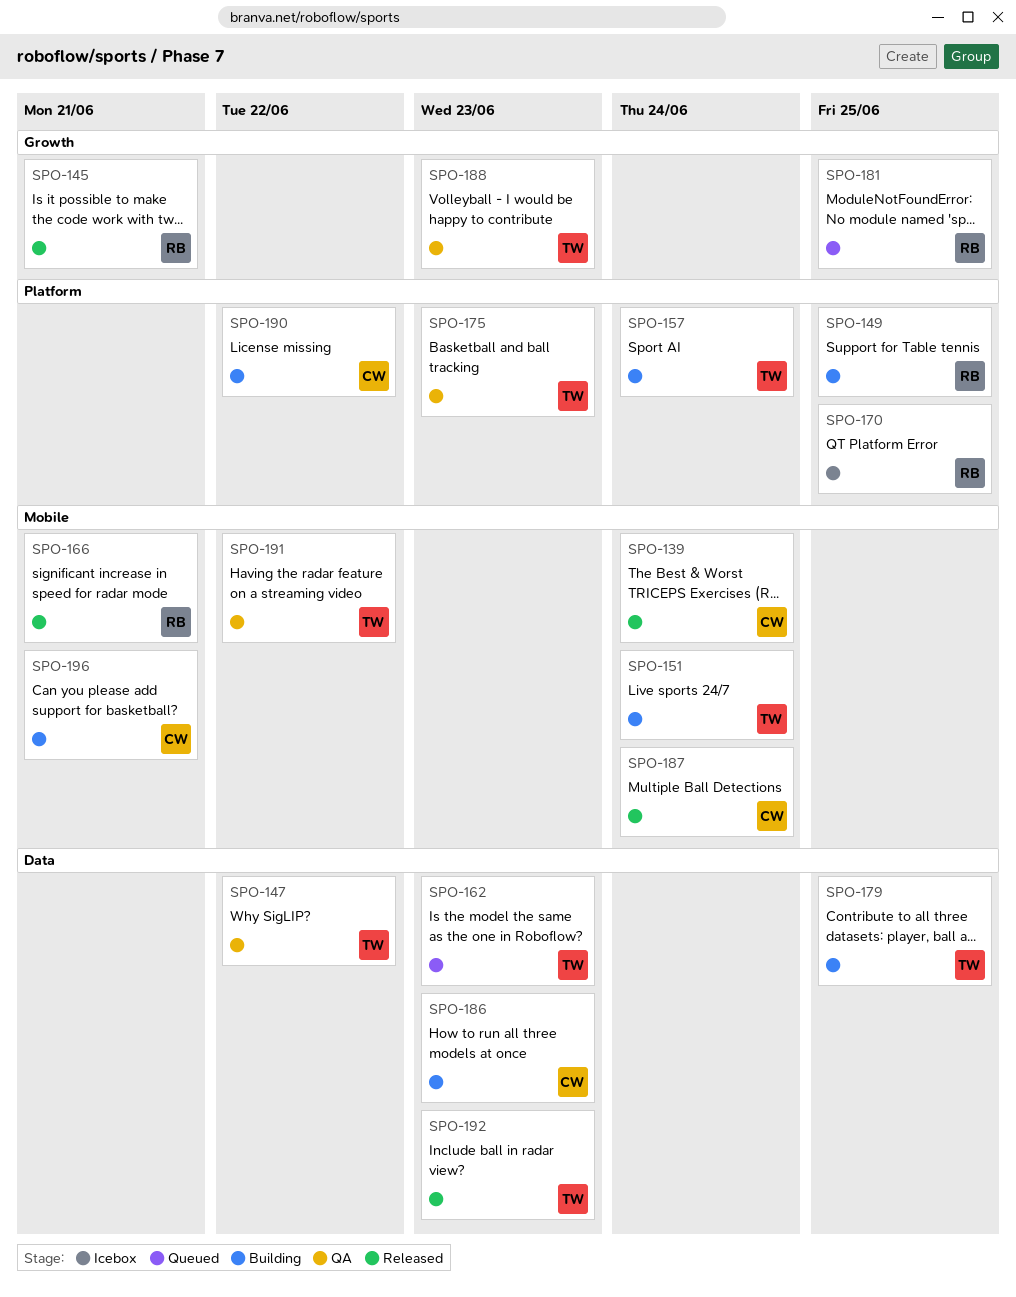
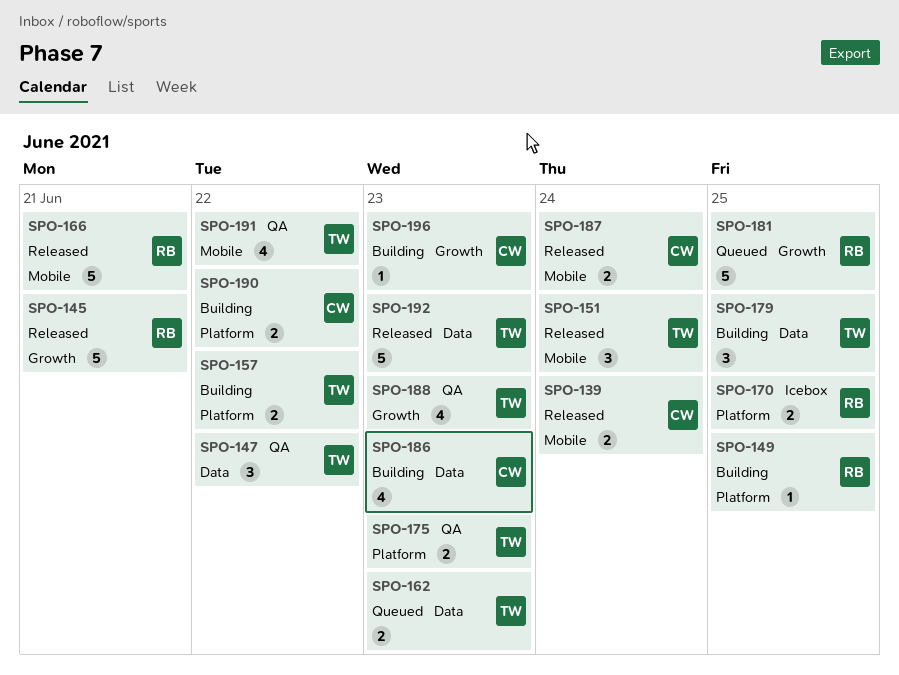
SPO-151, status: Building -> Released
SPO-157, due: Jun 24 -> Jun 22
SPO-196, label: Mobile -> Growth
SPO-196, due: Jun 21 -> Jun 23

